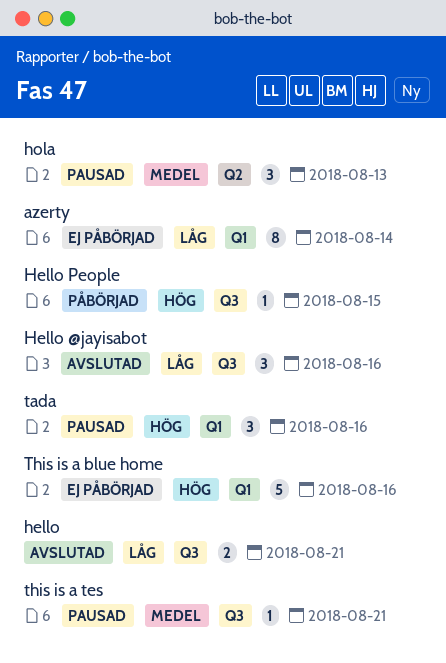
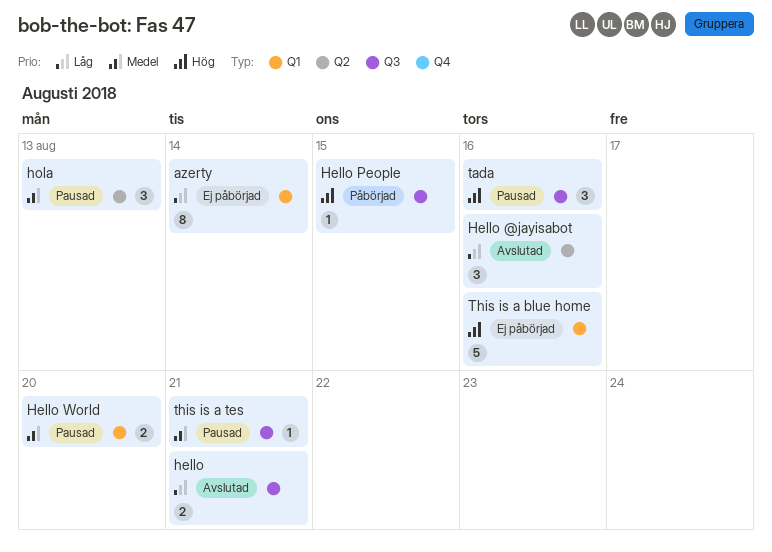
Hello @jayisabot, label: Q3 -> Q2
Hello World: none -> present
tada, label: Q1 -> Q3

